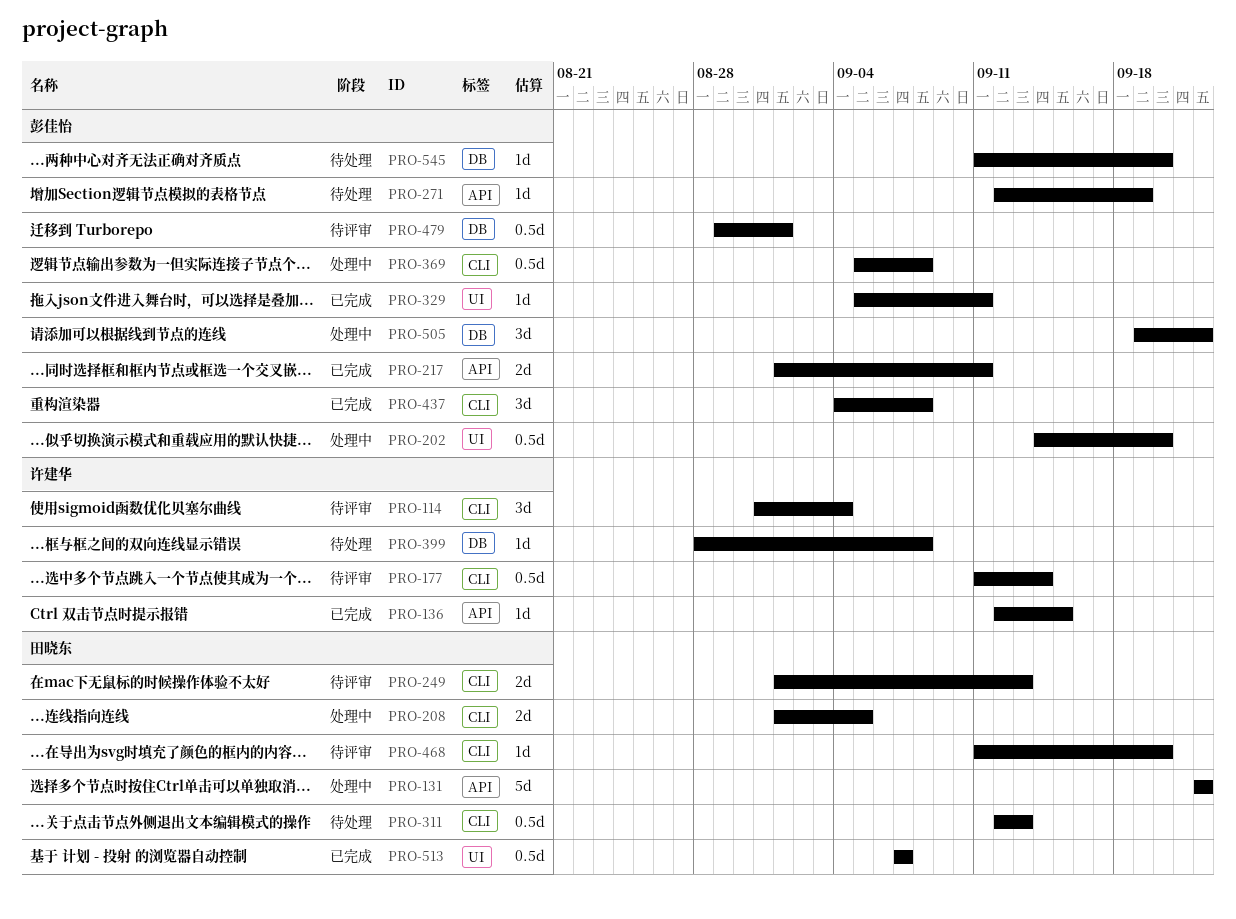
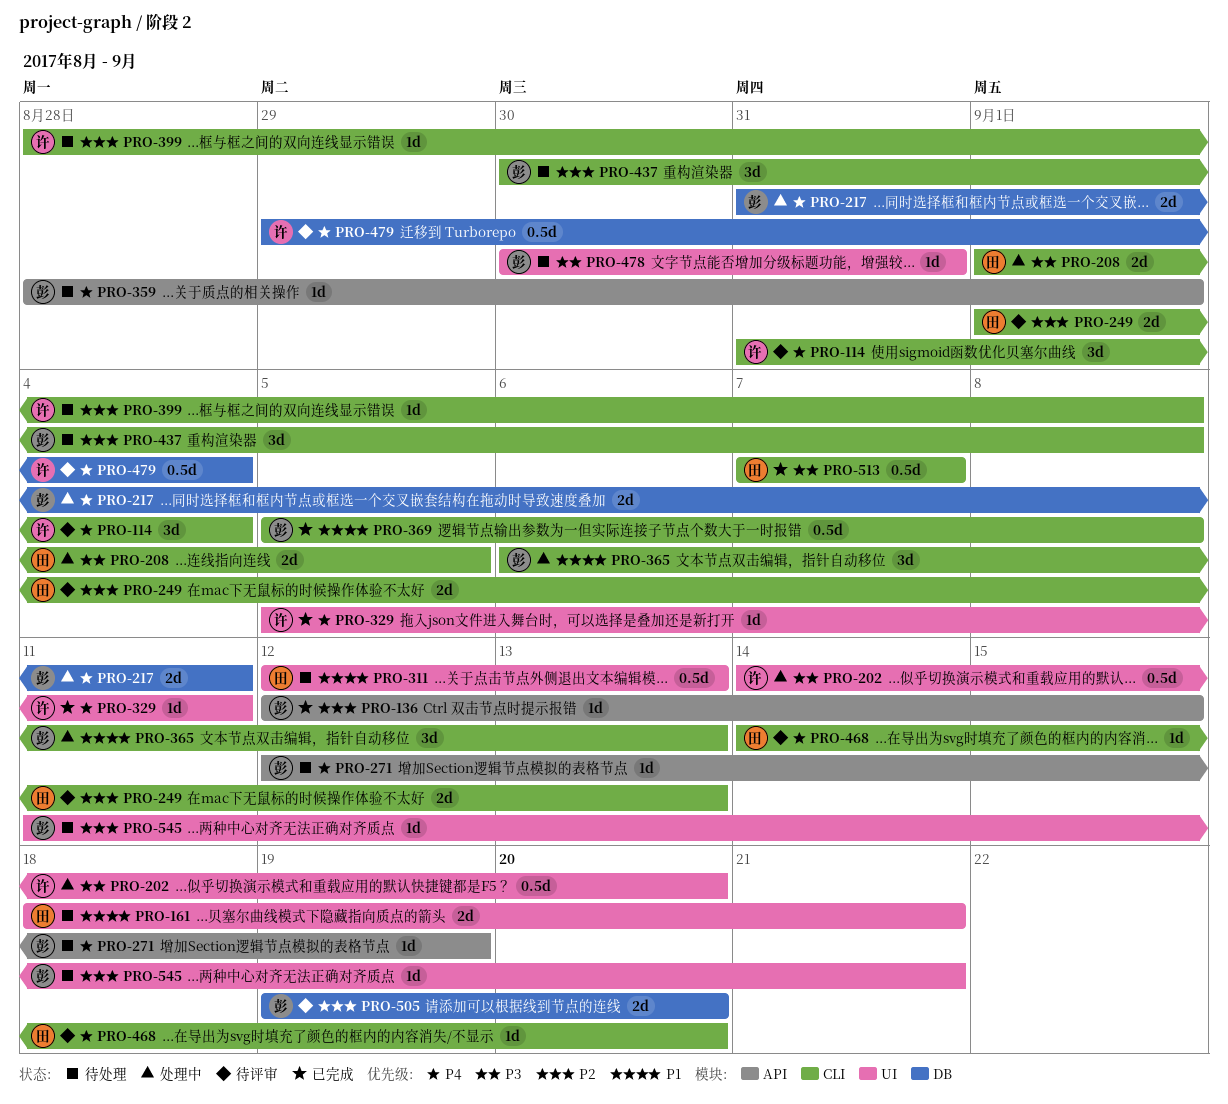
PRO-131: present -> none
PRO-136, owner: 许建华 -> 彭佳怡
PRO-161: none -> present
PRO-177: present -> none
PRO-202, owner: 彭佳怡 -> 许建华
PRO-217, status: 已完成 -> 处理中
PRO-217, label: API -> DB
PRO-217, start: Sep 1 -> Aug 31
PRO-311, label: CLI -> UI
PRO-329, owner: 彭佳怡 -> 许建华
PRO-359: none -> present
PRO-365: none -> present
PRO-369, status: 处理中 -> 已完成
PRO-399, label: DB -> CLI
PRO-437, status: 已完成 -> 待处理
PRO-437, start: Sep 4 -> Aug 30
PRO-468, start: Sep 11 -> Sep 14
PRO-478: none -> present
PRO-479, owner: 彭佳怡 -> 许建华
PRO-479, due: Sep 1 -> Sep 4
PRO-505, status: 处理中 -> 待评审
PRO-505, estimate: 3d -> 2d
PRO-505, due: Sep 22 -> Sep 20
PRO-513, label: UI -> CLI
PRO-545, label: DB -> UI
PRO-545, due: Sep 20 -> Sep 21

